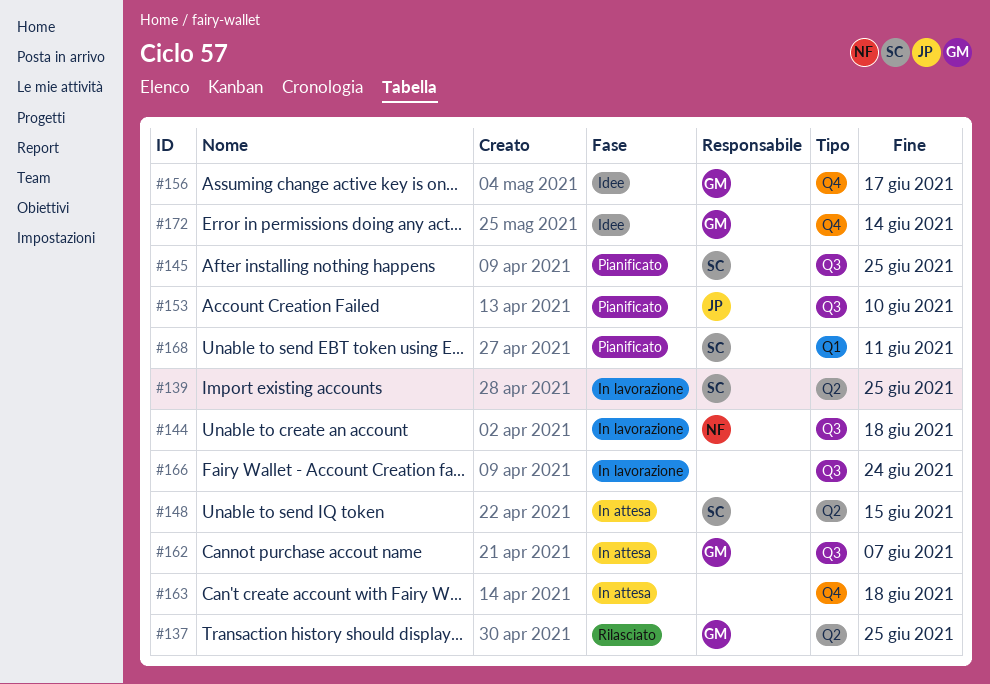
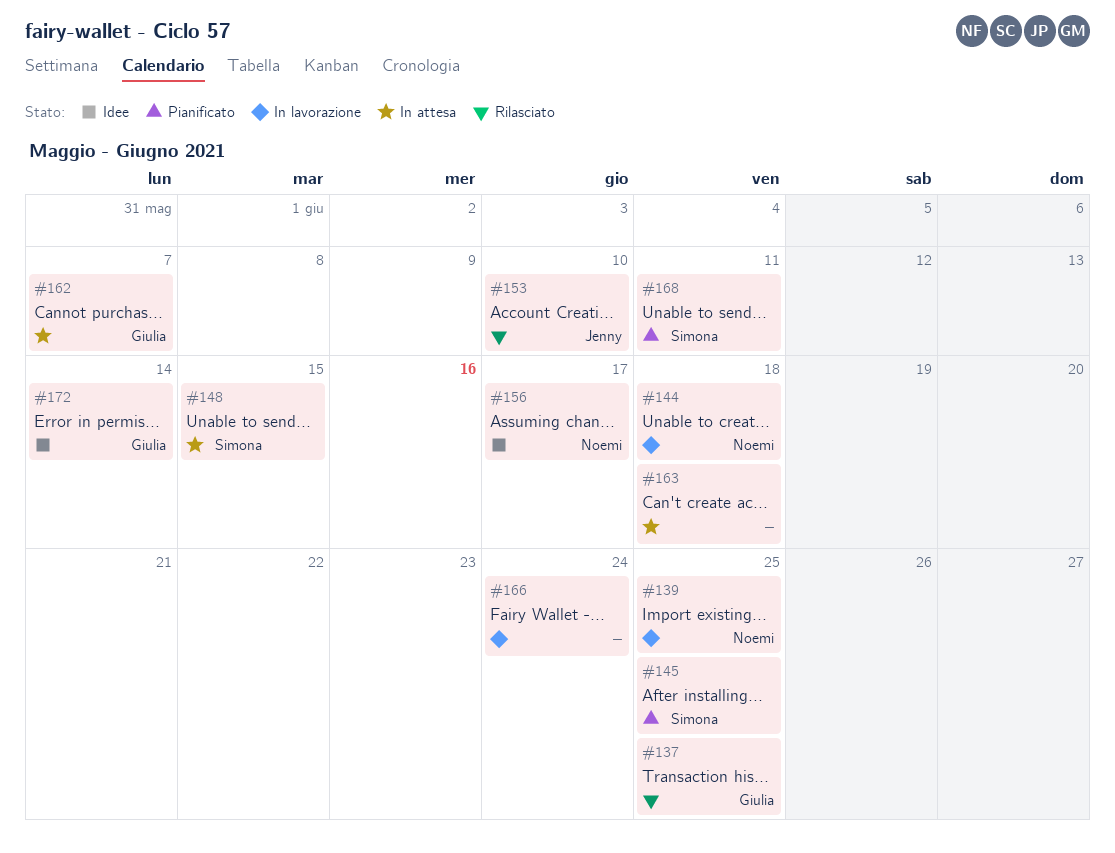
#139, owner: Simona -> Noemi
#153, status: Pianificato -> Rilasciato
#156, owner: Giulia -> Noemi

